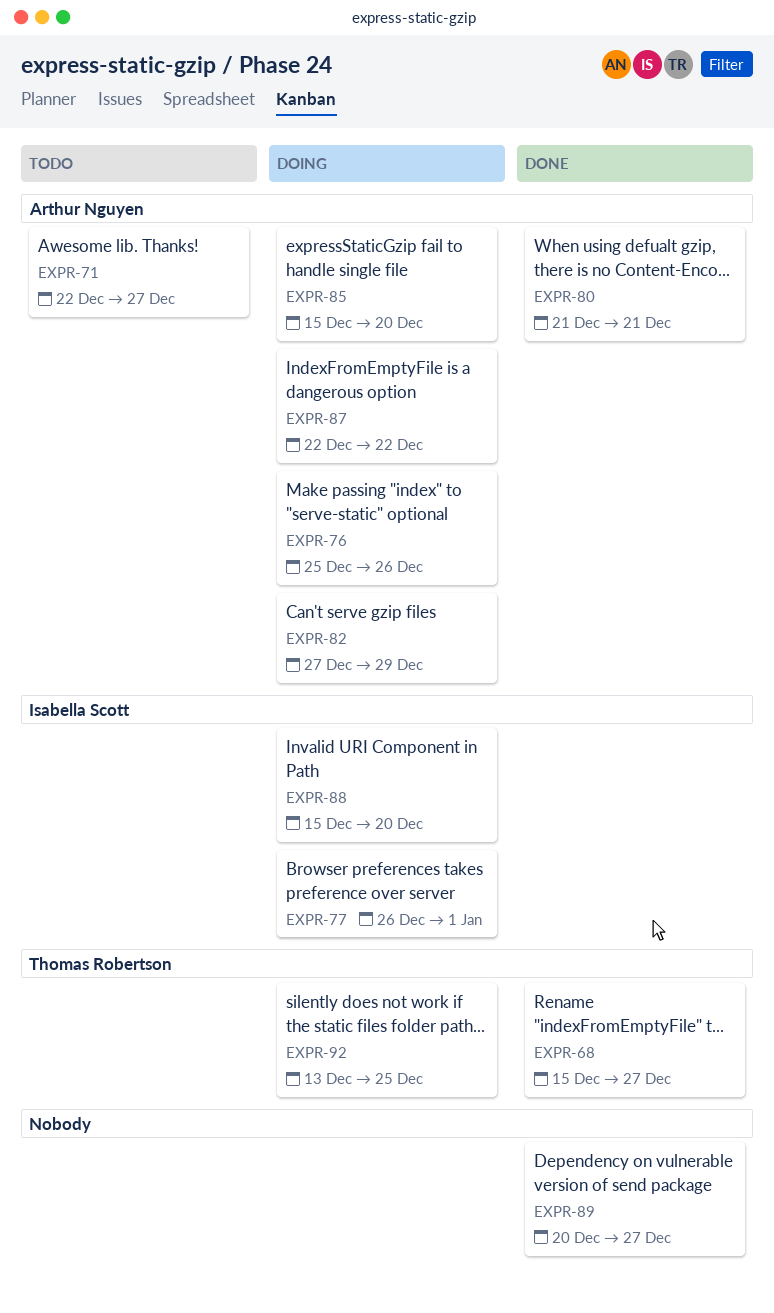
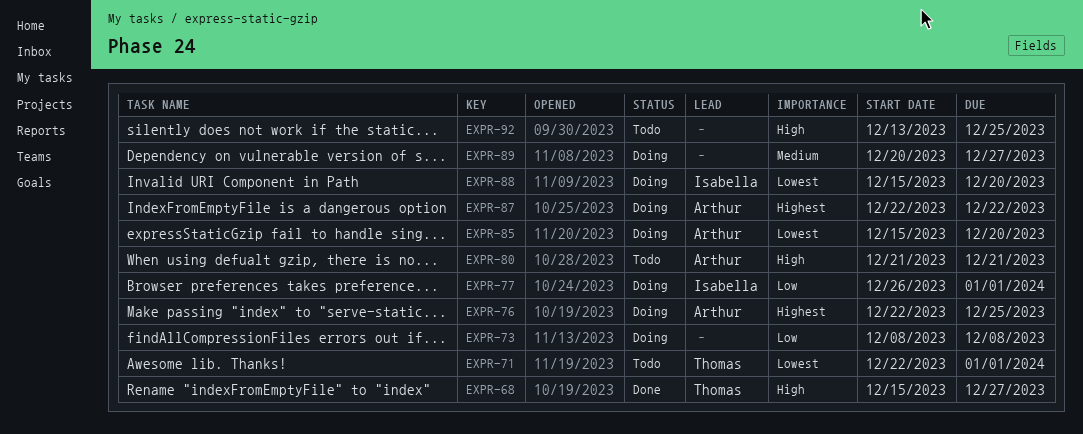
EXPR-71, owner: Arthur Nguyen -> Thomas Robertson
EXPR-71, due: Dec 27 -> Jan 1
EXPR-73: none -> present
EXPR-76, start: Dec 25 -> Dec 22
EXPR-76, due: Dec 26 -> Dec 25
EXPR-80, status: Done -> Todo
EXPR-82: present -> none
EXPR-89, status: Done -> Doing
EXPR-92, status: Doing -> Todo
EXPR-92, owner: Thomas Robertson -> none

